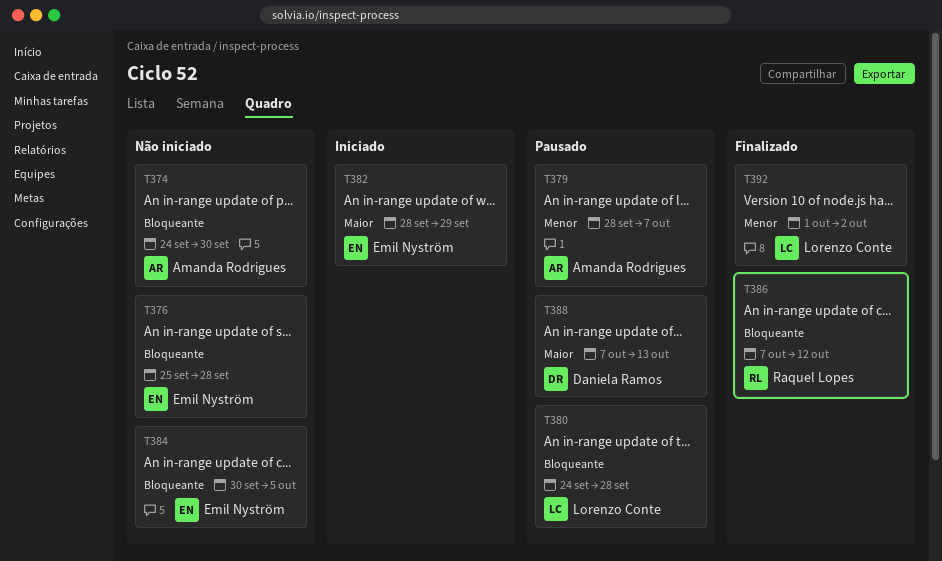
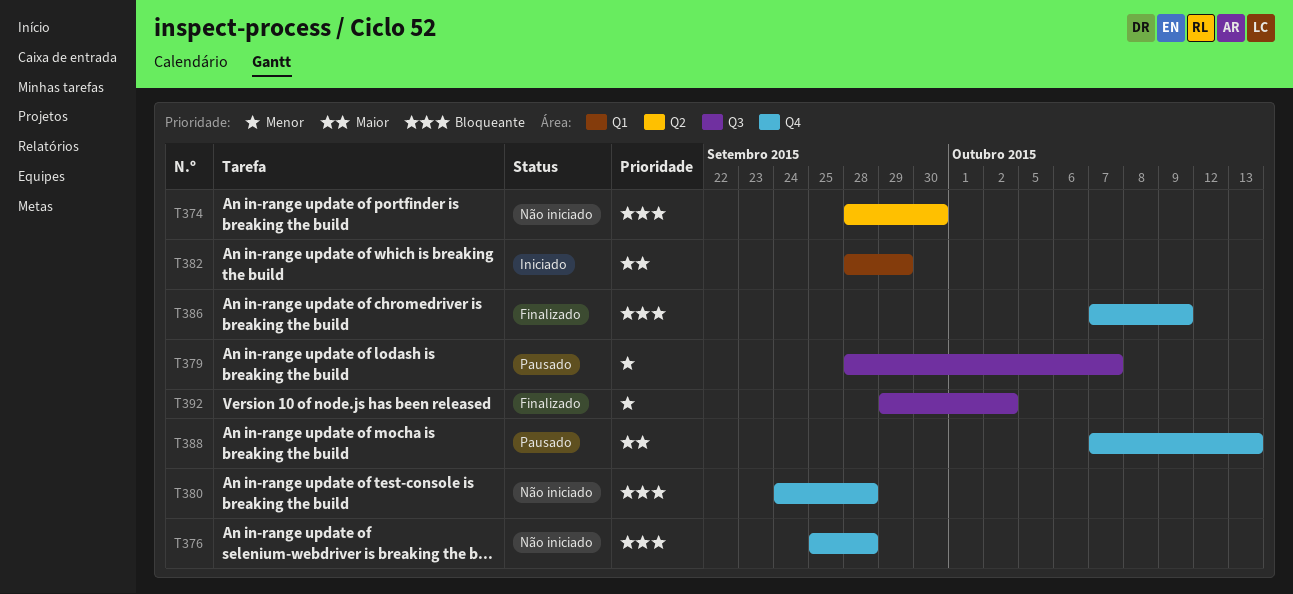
T374, start: Sep 24 -> Sep 28
T380, status: Pausado -> Não iniciado
T384: present -> none
T386, due: Oct 12 -> Oct 9
T392, start: Oct 1 -> Sep 29

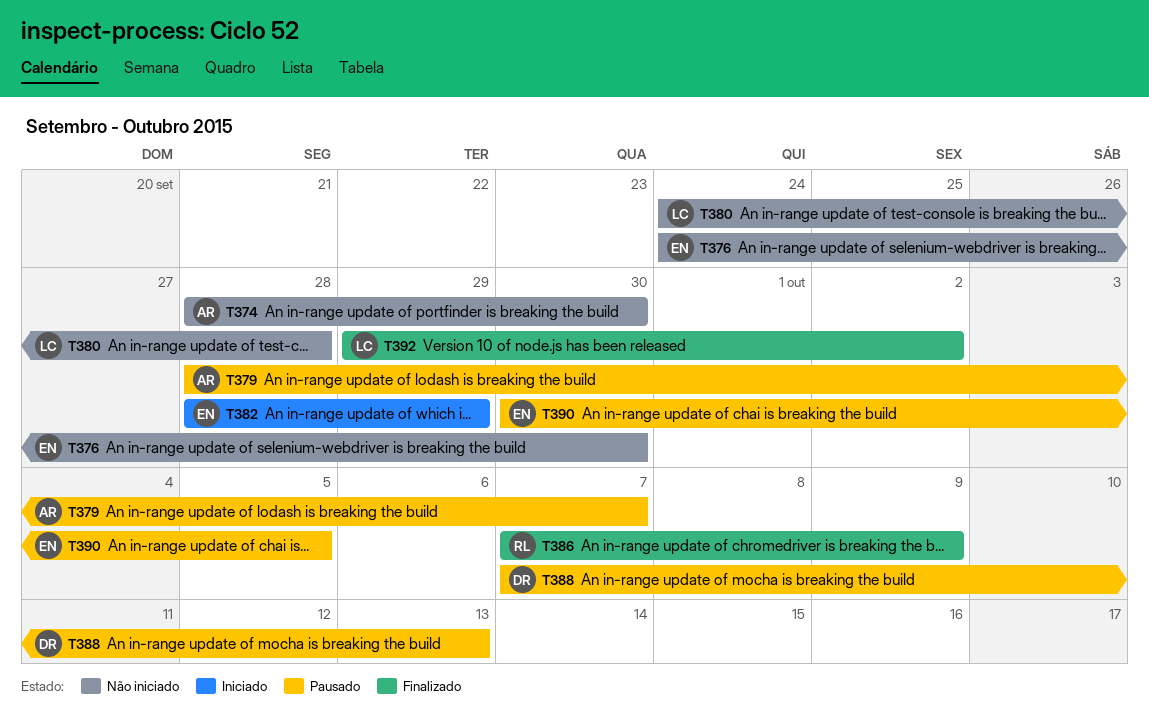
T376, start: Sep 25 -> Sep 24
T376, due: Sep 28 -> Sep 30
T390: none -> present

